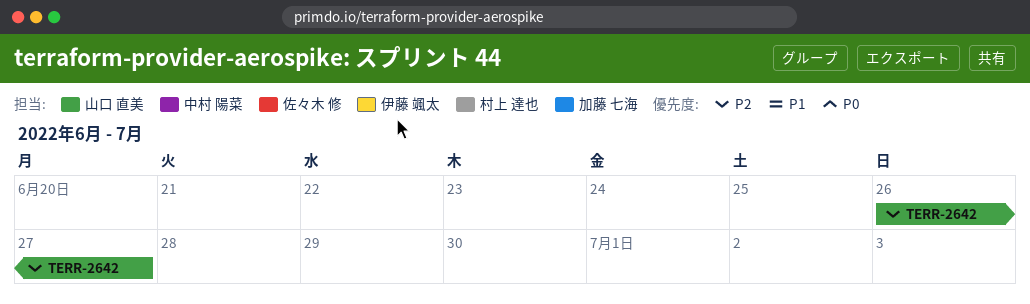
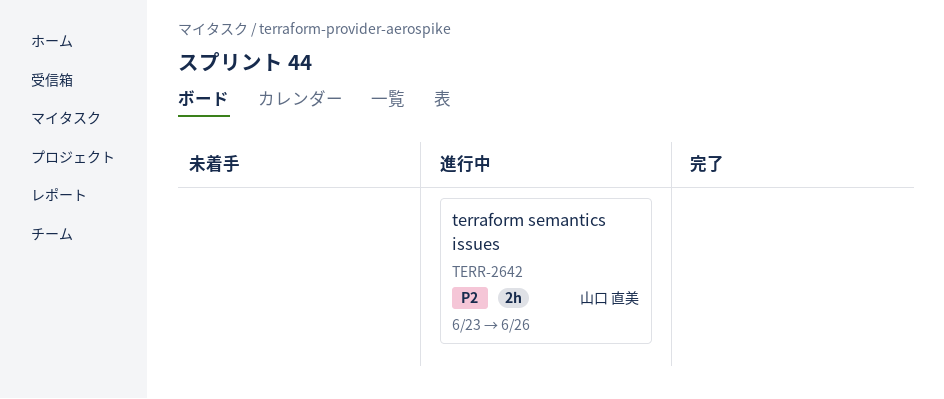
TERR-2642, start: Jun 26 -> Jun 23
TERR-2642, due: Jun 27 -> Jun 26

